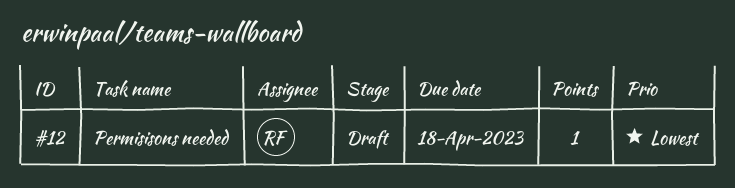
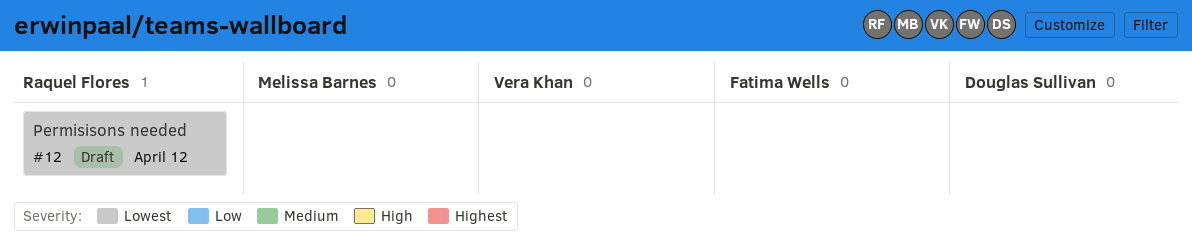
#12, due: Apr 18 -> Apr 12

